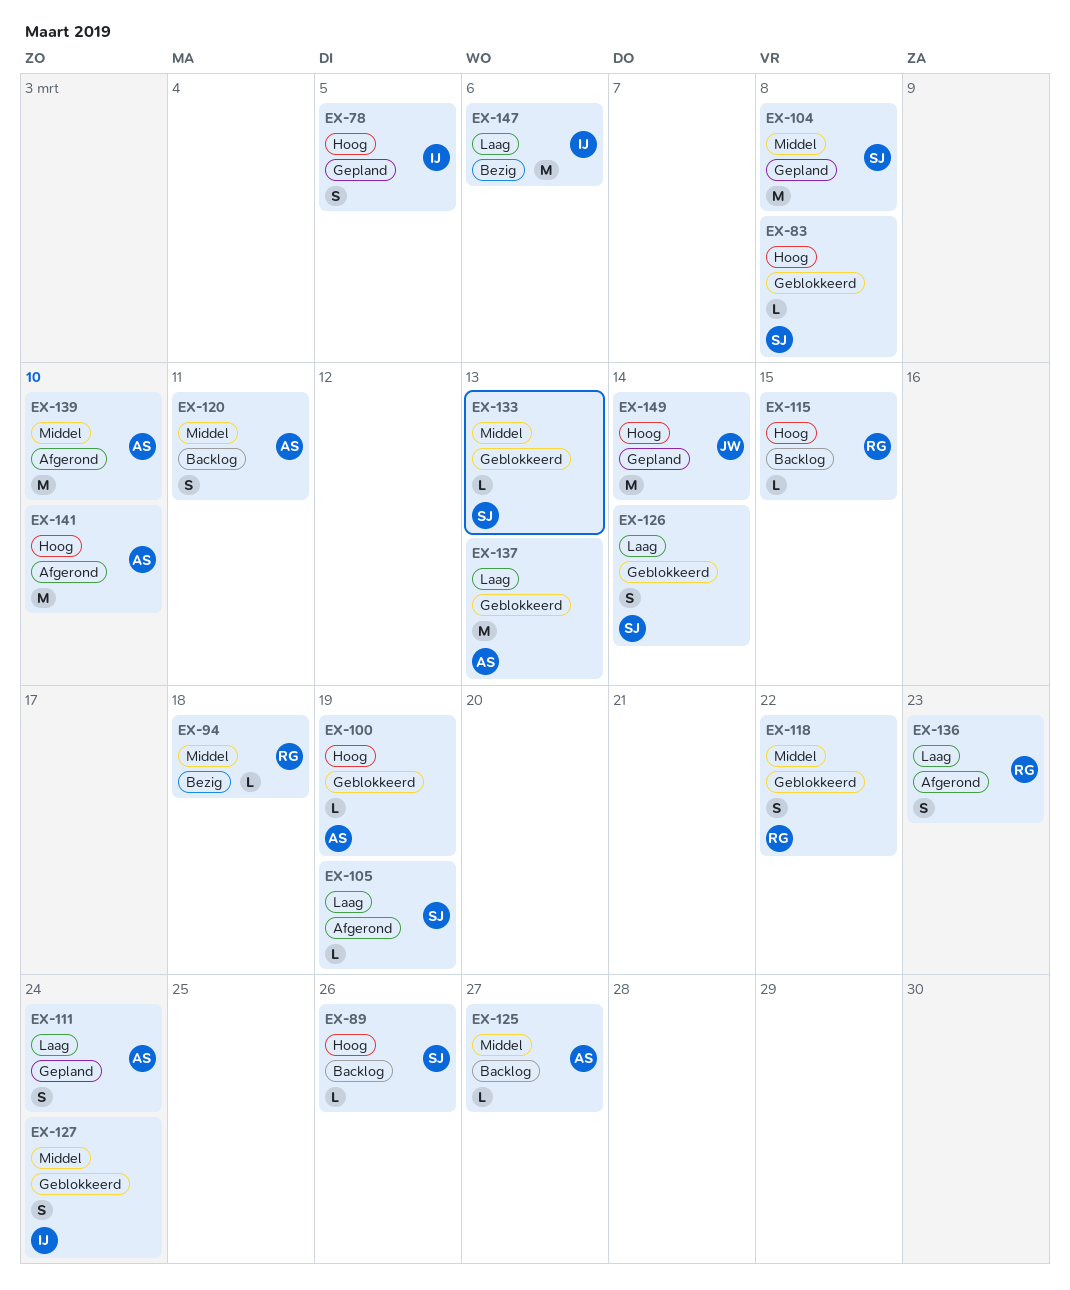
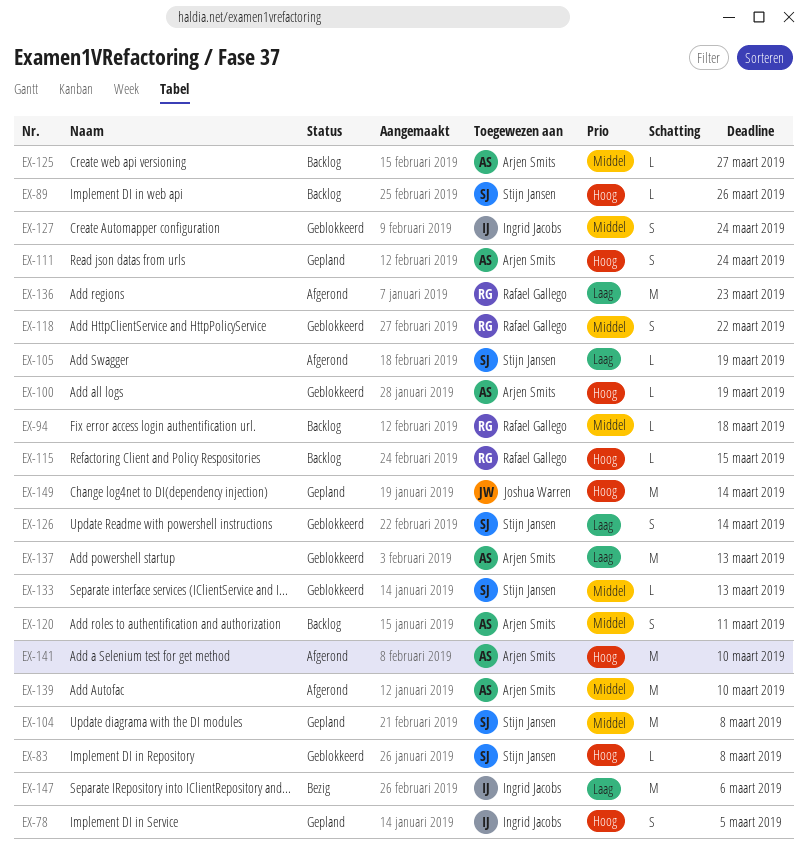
EX-94, status: Bezig -> Backlog
EX-111, priority: Laag -> Hoog
EX-136, estimate: S -> M

